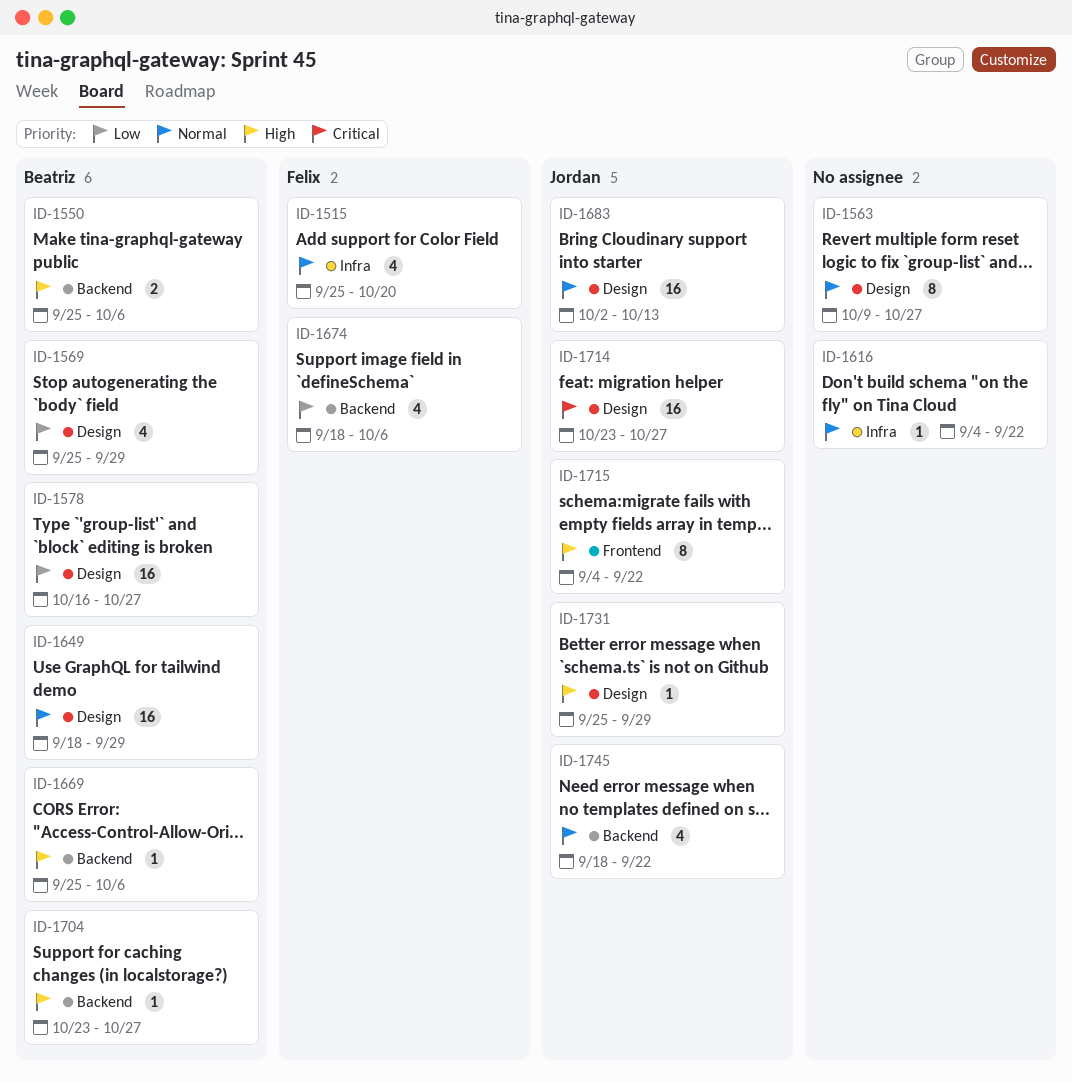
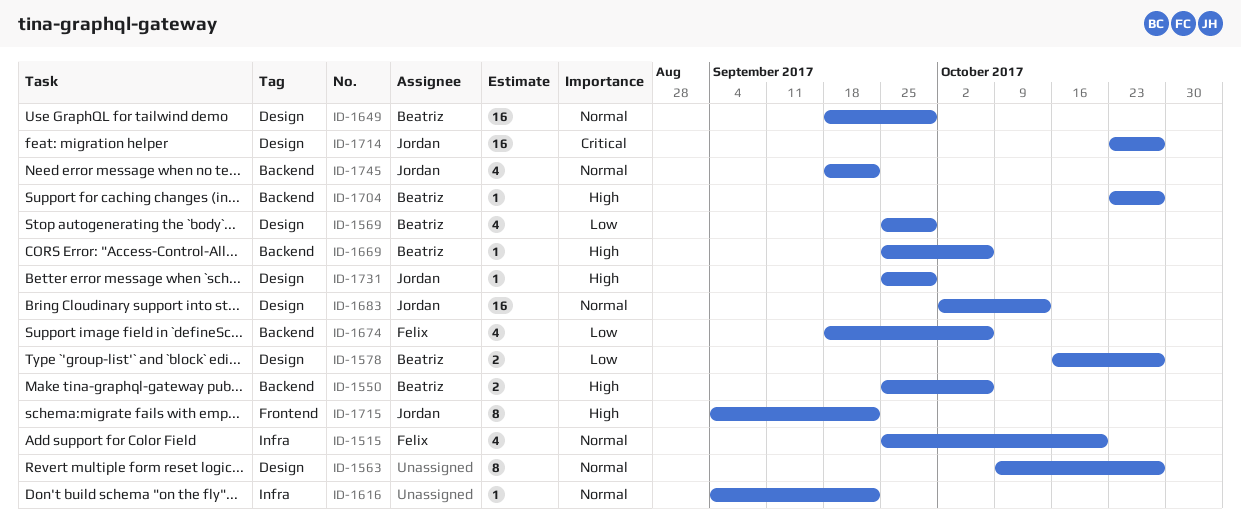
ID-1578, estimate: 16 -> 2

